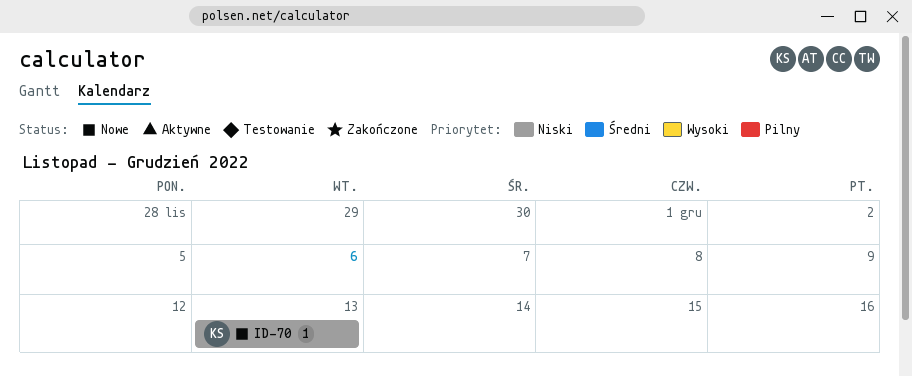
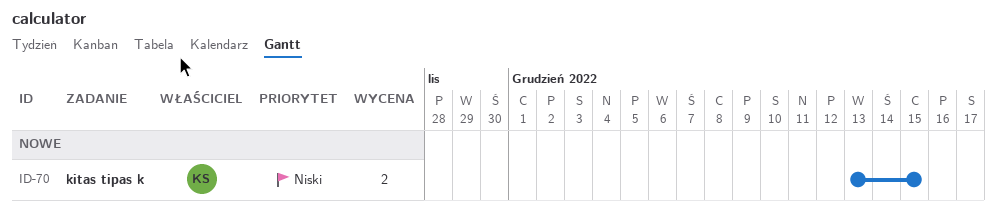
ID-70, estimate: 1 -> 2
ID-70, due: Dec 13 -> Dec 15

